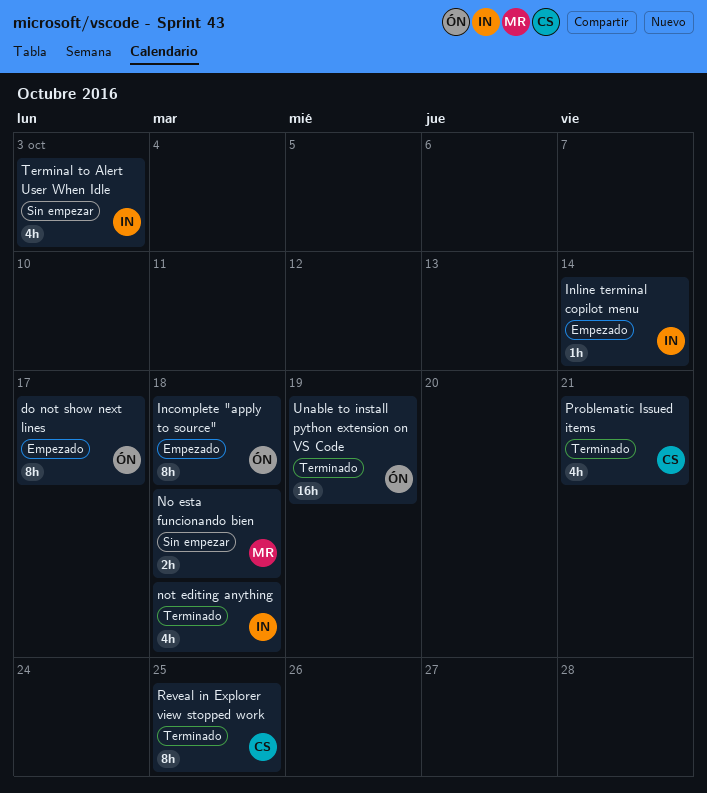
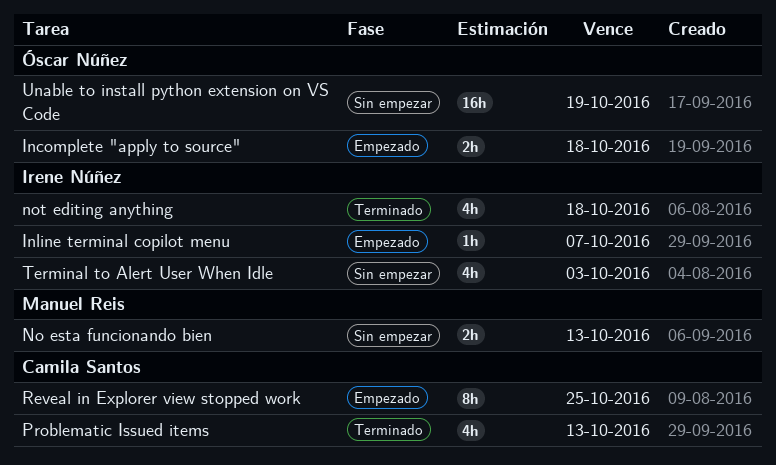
do not show next lines: present -> none
Incomplete "apply to source", estimate: 8h -> 2h
Inline terminal copilot menu, due: Oct 14 -> Oct 7
No esta funcionando bien, due: Oct 18 -> Oct 13
Problematic Issued items, due: Oct 21 -> Oct 13
Reveal in Explorer view stopped work, status: Terminado -> Empezado
Unable to install python extension on VS Code, status: Terminado -> Sin empezar

